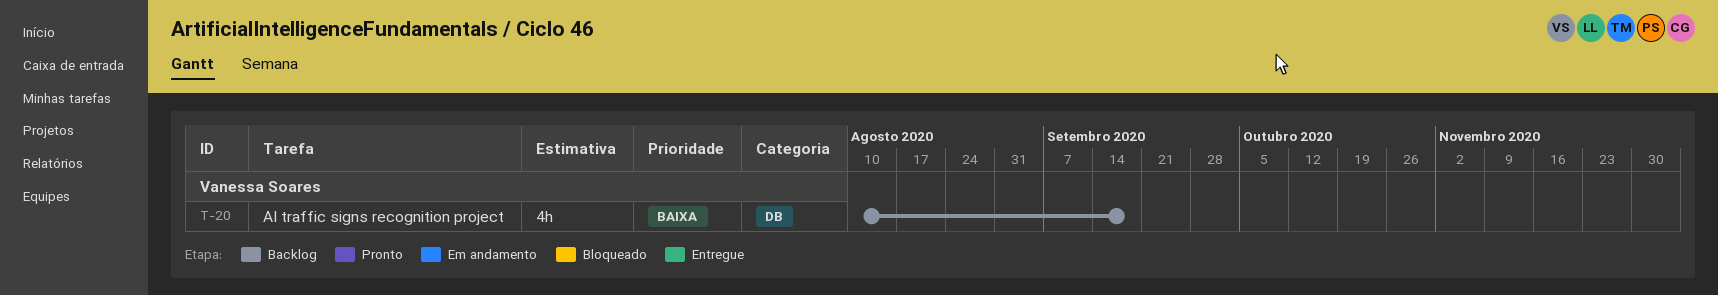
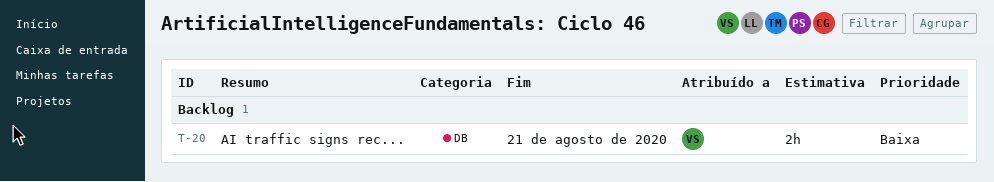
T-20, estimate: 4h -> 2h
T-20, due: Sep 18 -> Aug 21

